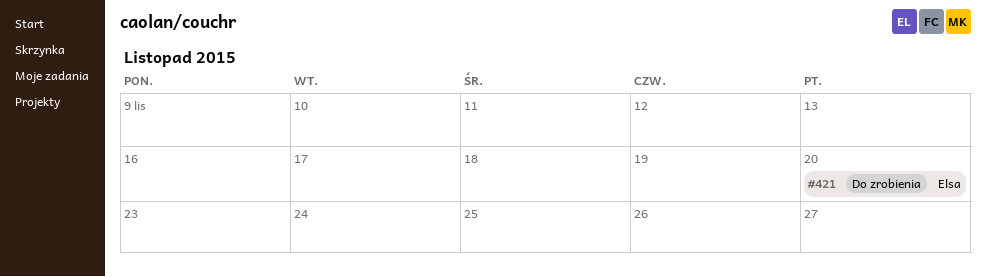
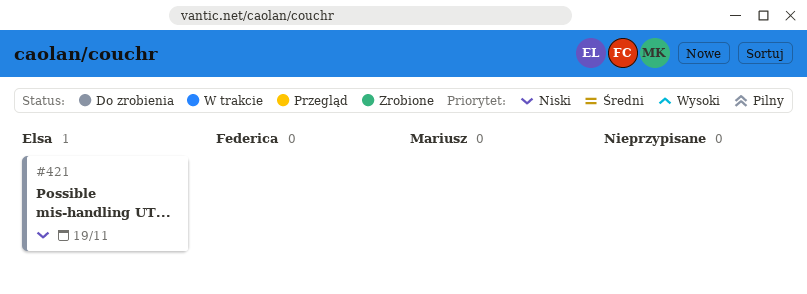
#421, due: Nov 20 -> Nov 19

